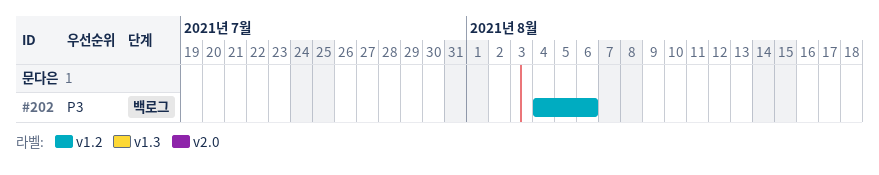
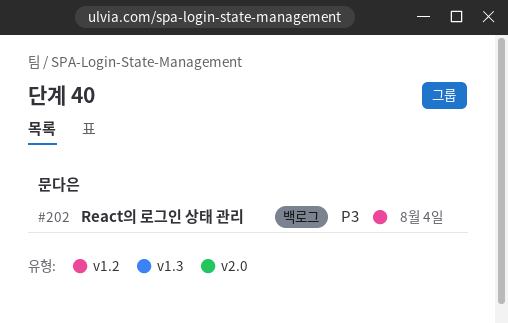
#202, due: Aug 6 -> Aug 4

